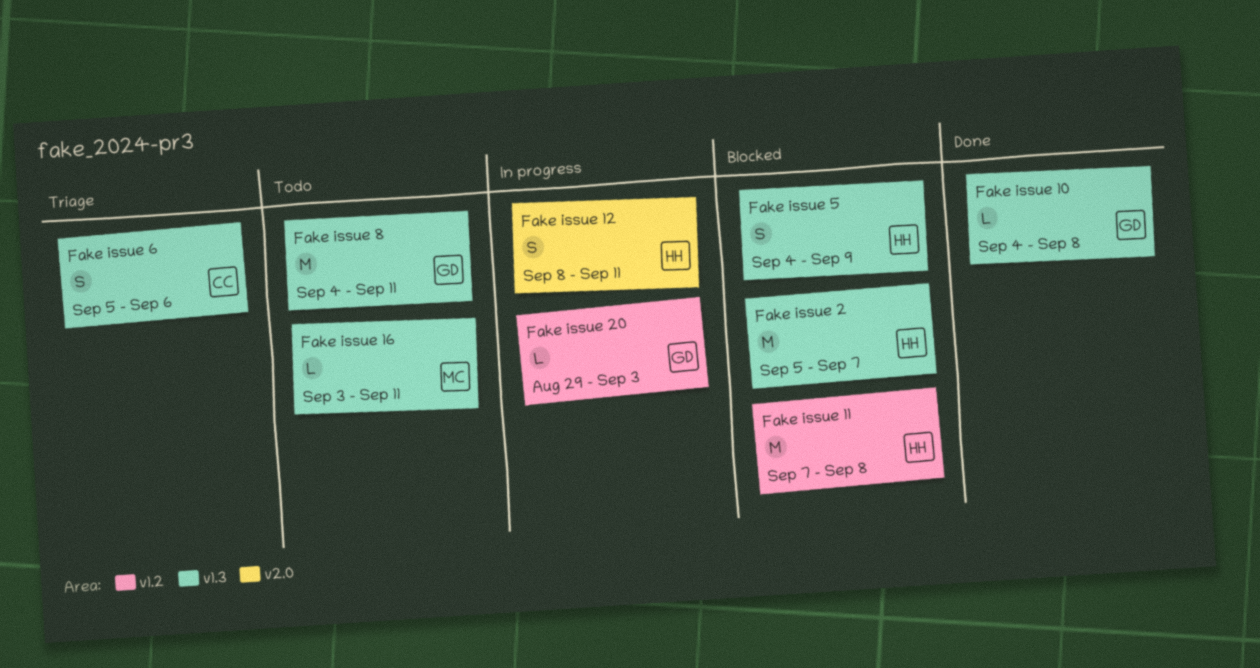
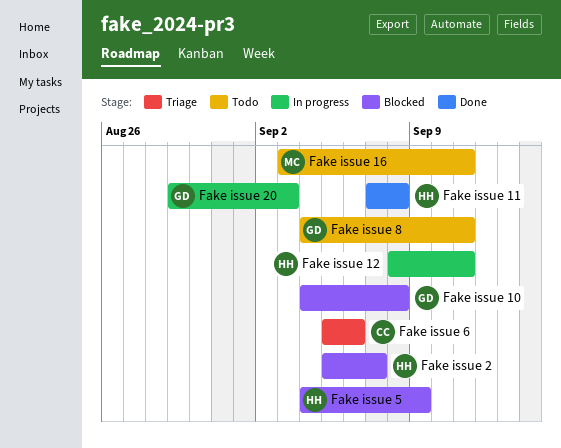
Fake issue 10, status: Done -> Blocked
Fake issue 11, status: Blocked -> Done

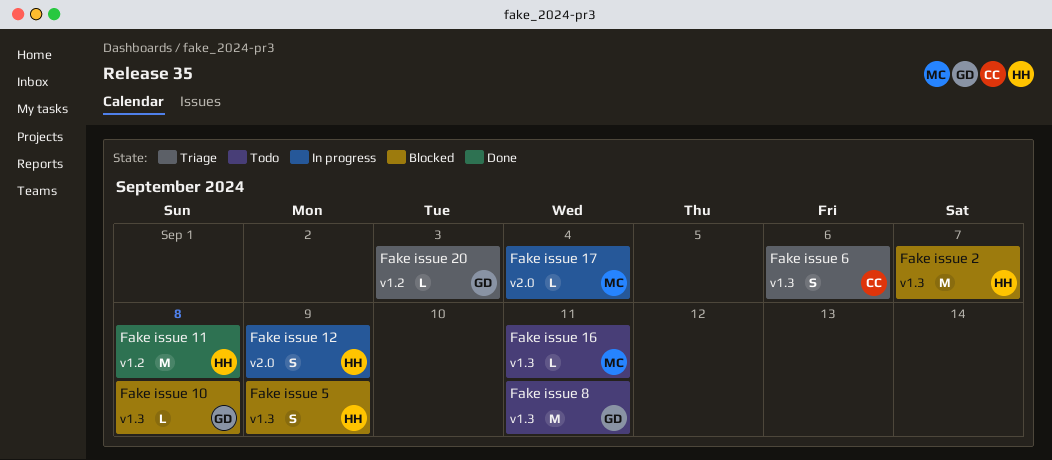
Fake issue 12, due: Sep 11 -> Sep 9
Fake issue 17: none -> present
Fake issue 20, status: In progress -> Triage

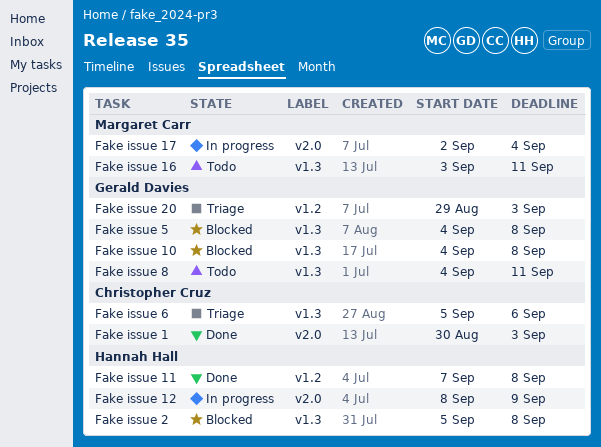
Fake issue 1: none -> present
Fake issue 2, due: Sep 7 -> Sep 8
Fake issue 5, owner: Hannah Hall -> Gerald Davies
Fake issue 5, due: Sep 9 -> Sep 8

